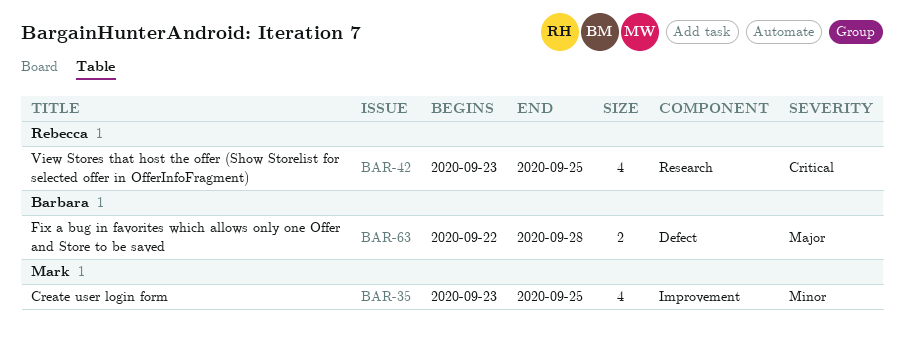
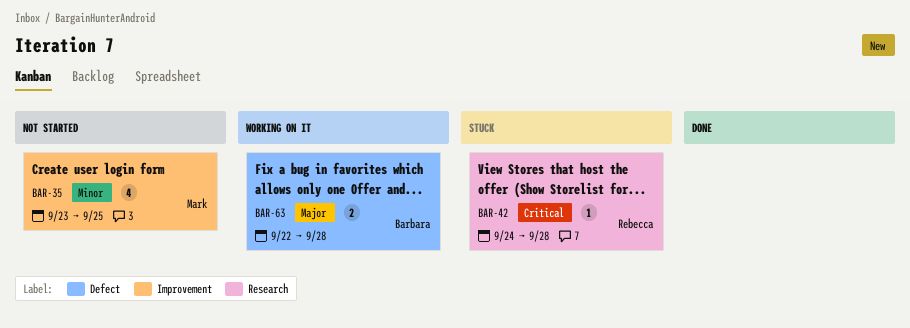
BAR-42, estimate: 4 -> 1
BAR-42, start: Sep 23 -> Sep 24
BAR-42, due: Sep 25 -> Sep 28

